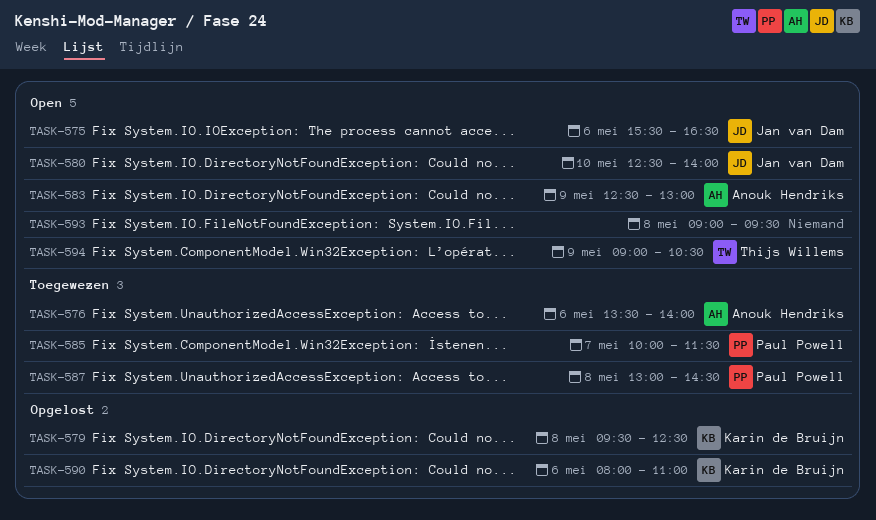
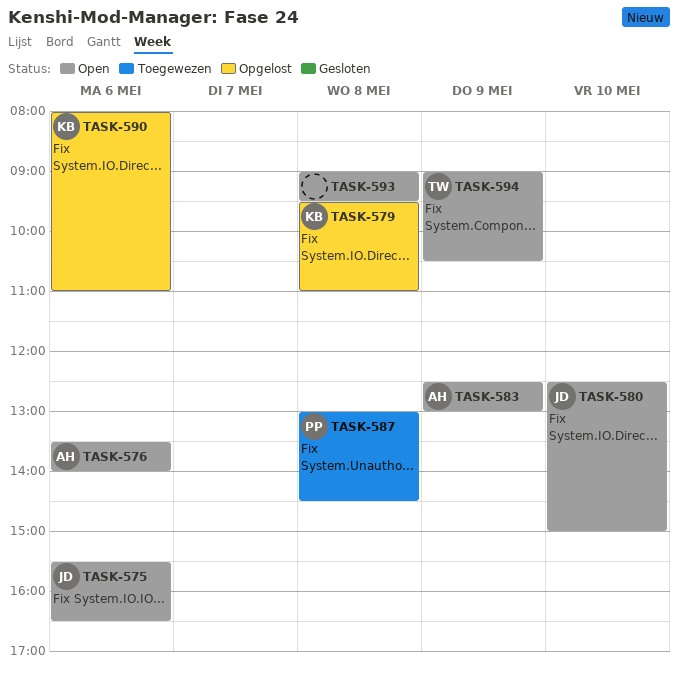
TASK-576, status: Toegewezen -> Open
TASK-579, ends: 12:30 -> 11:00
TASK-580, ends: 14:00 -> 15:00
TASK-585: present -> none

